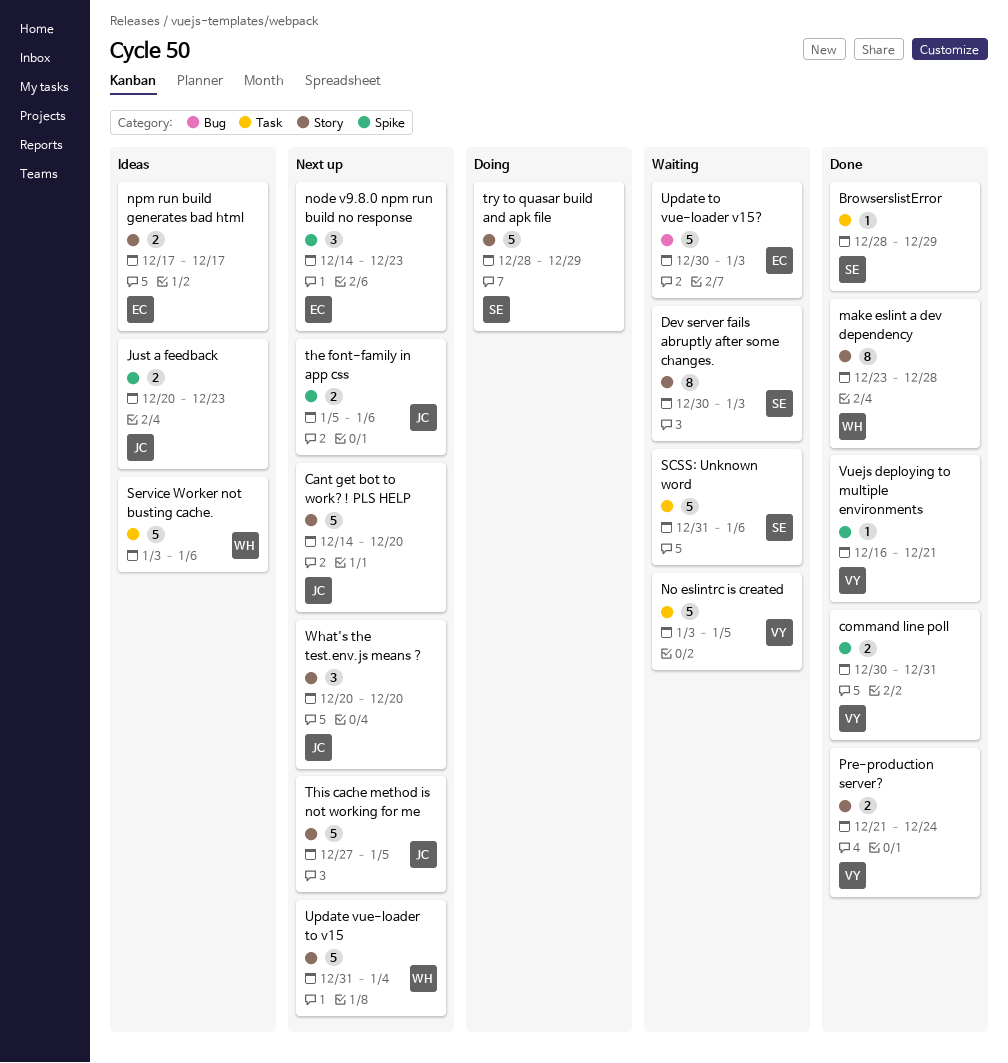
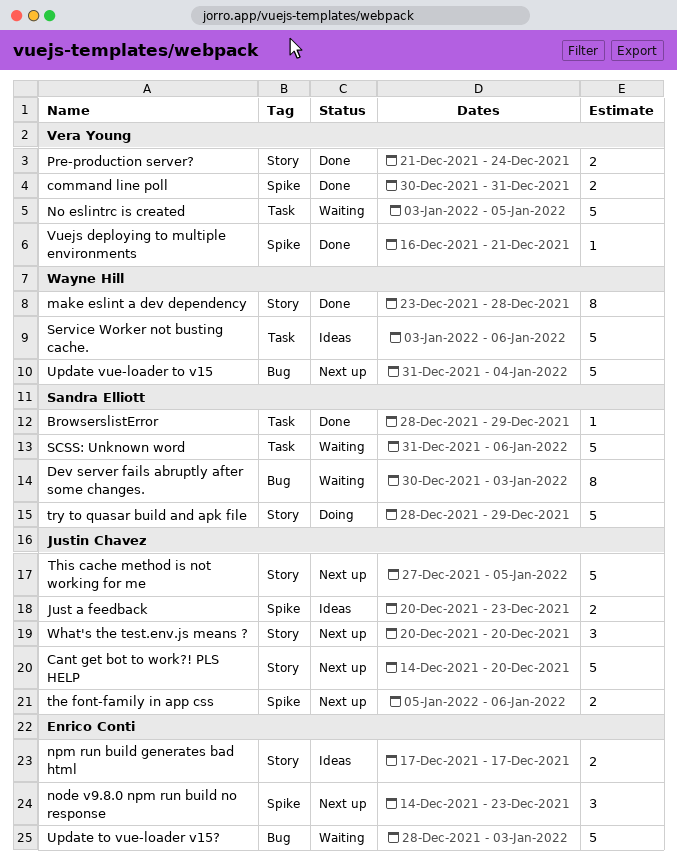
Dev server fails abruptly after some changes., label: Story -> Bug
Update to vue-loader v15?, start: Dec 30 -> Dec 28
Update vue-loader to v15, label: Story -> Bug

